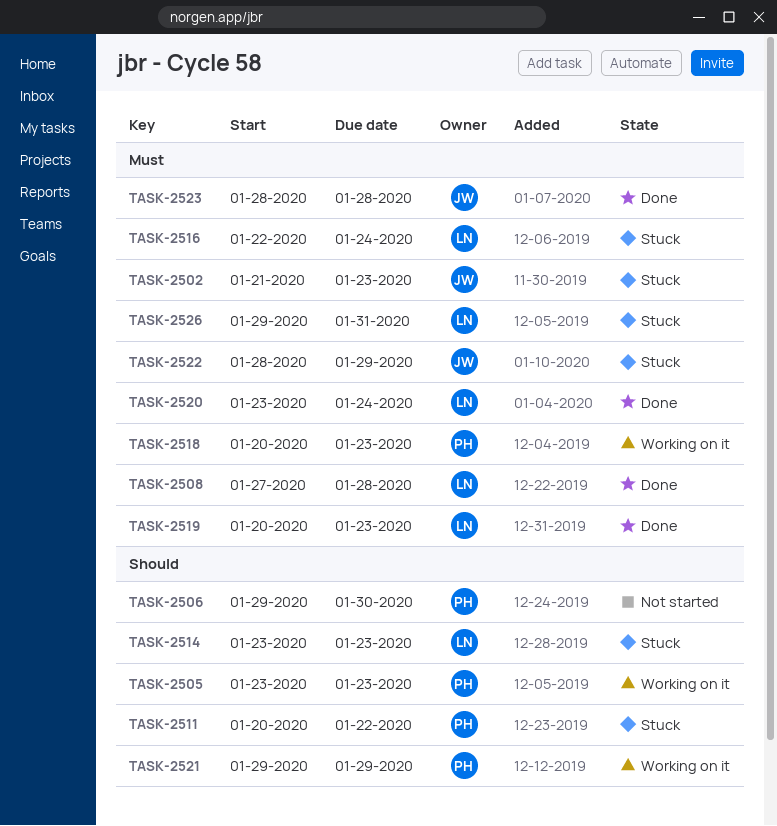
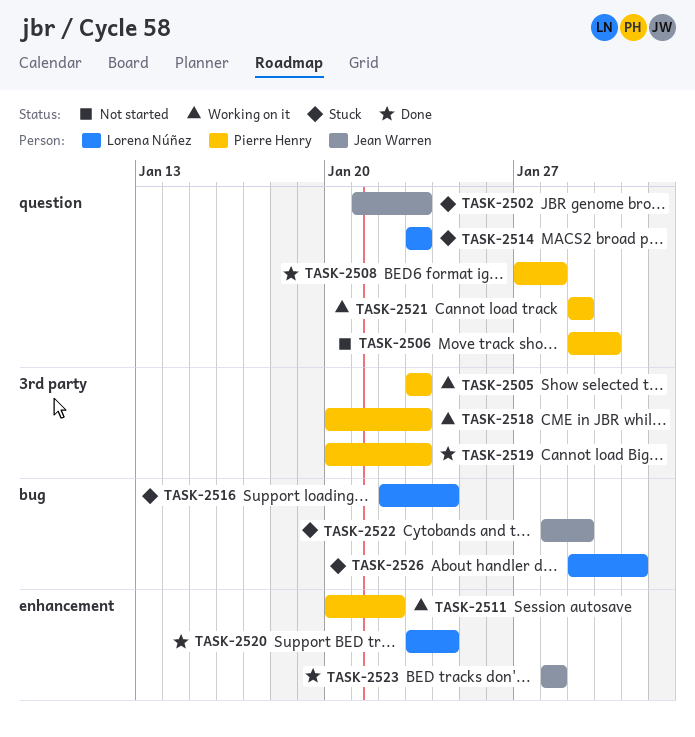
TASK-2508, owner: Lorena Núñez -> Pierre Henry
TASK-2511, status: Stuck -> Working on it
TASK-2519, owner: Lorena Núñez -> Pierre Henry

